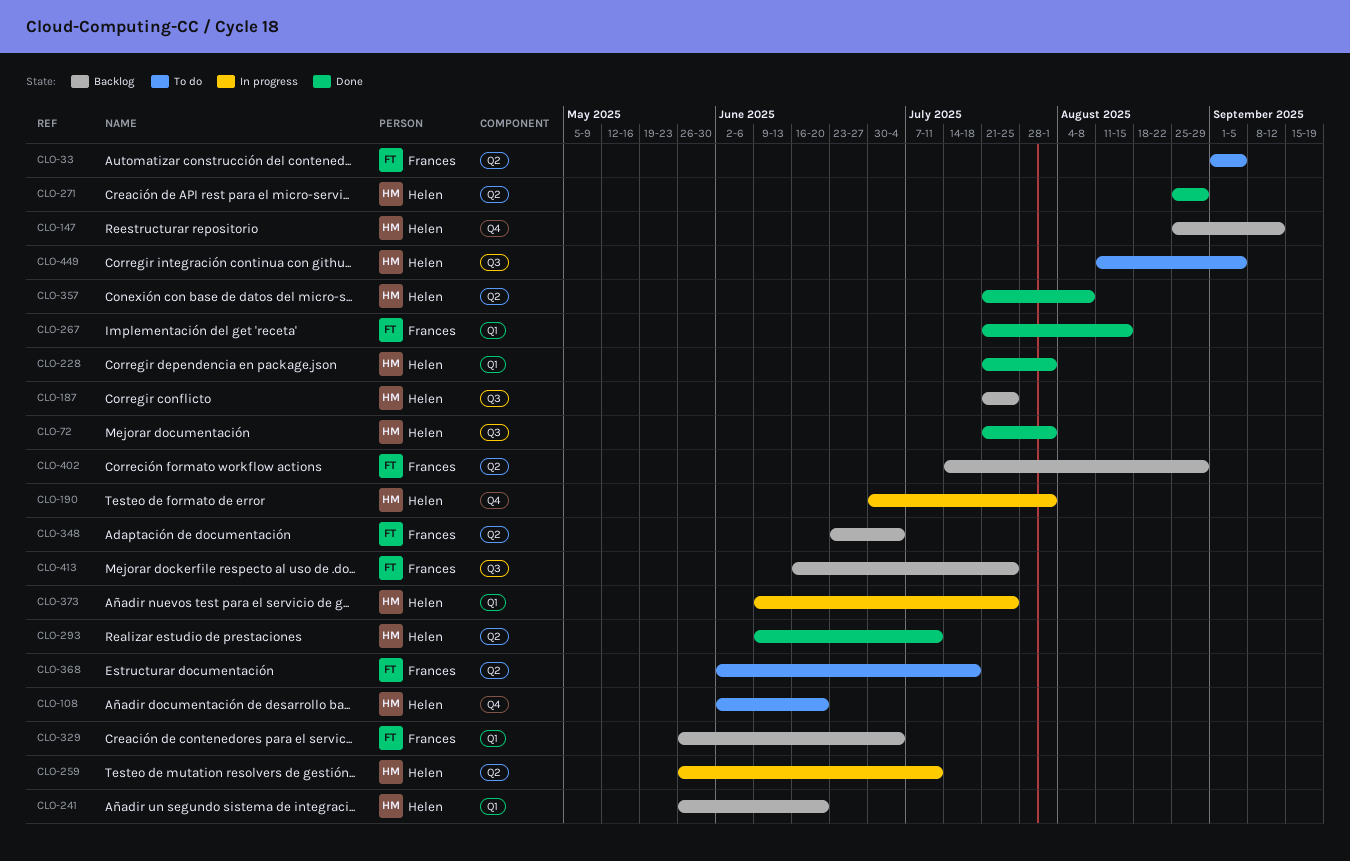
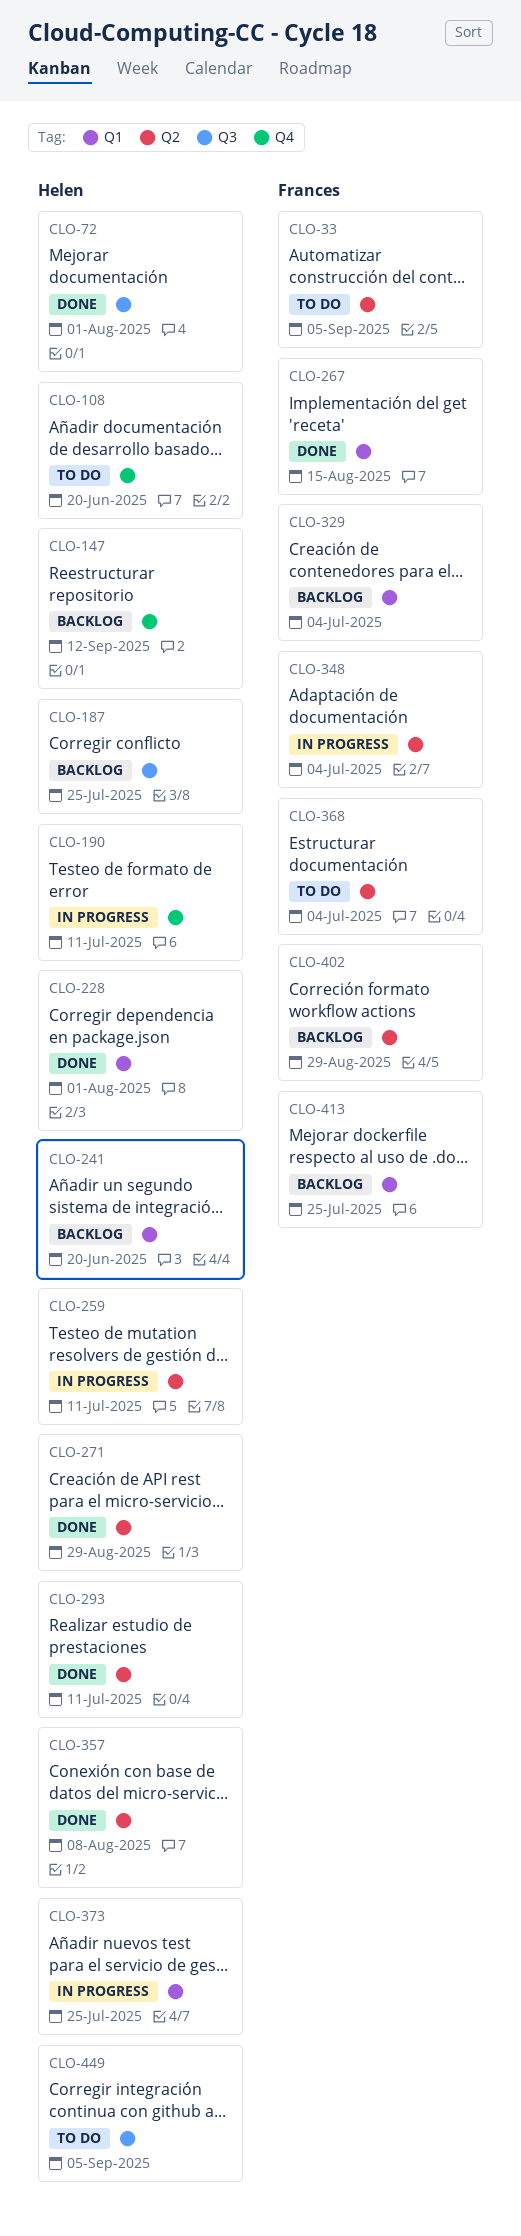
CLO-190, due: Aug 1 -> Jul 11
CLO-348, status: Backlog -> In progress
CLO-368, due: Jul 18 -> Jul 4
CLO-413, label: Q3 -> Q1

